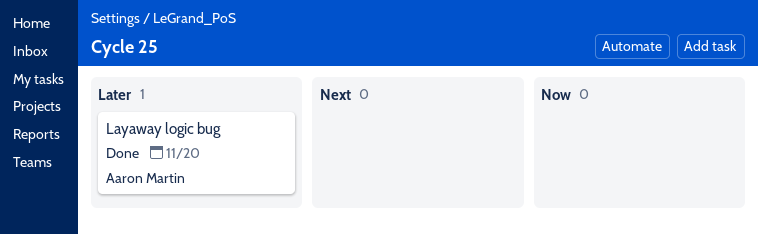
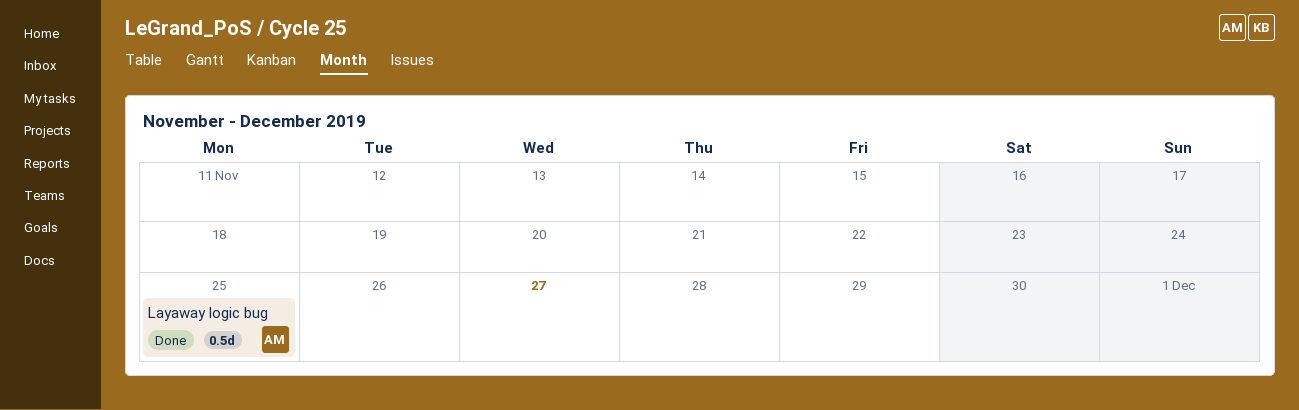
Layaway logic bug, due: Nov 20 -> Nov 25

